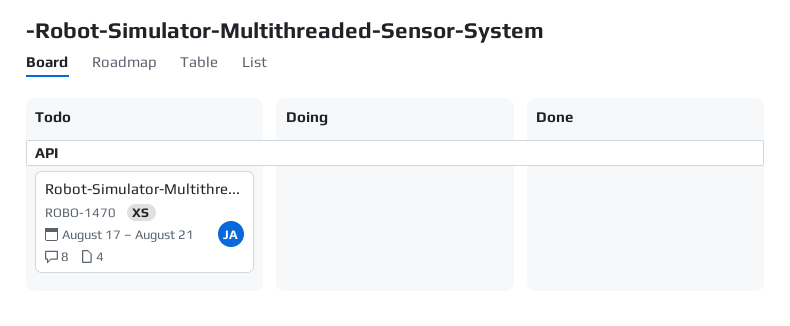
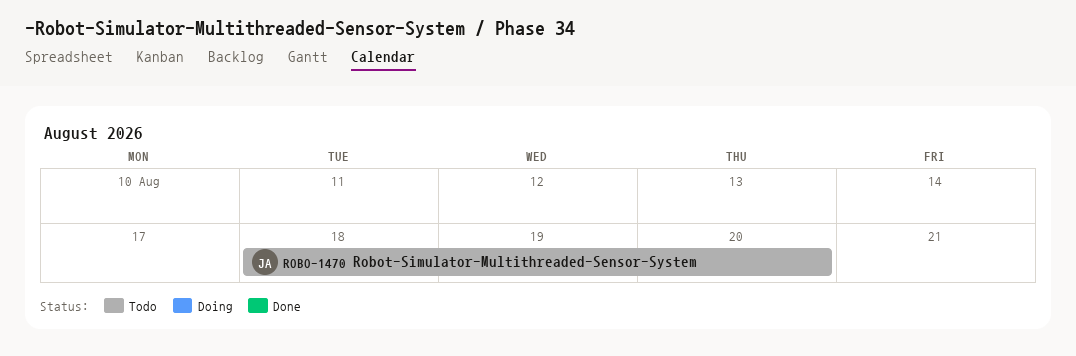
ROBO-1470, start: Aug 17 -> Aug 18
ROBO-1470, due: Aug 21 -> Aug 20

